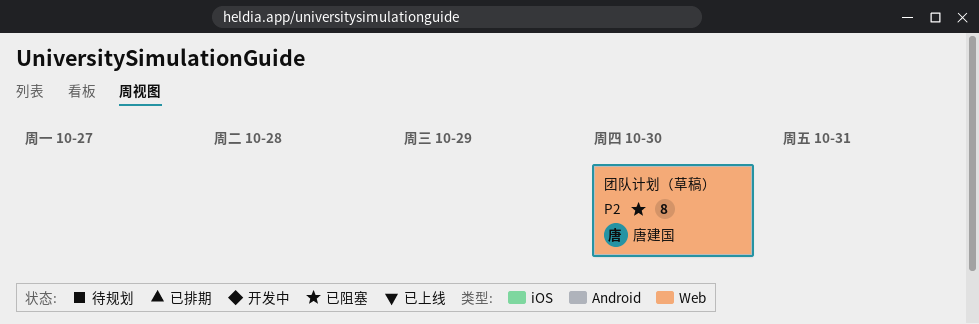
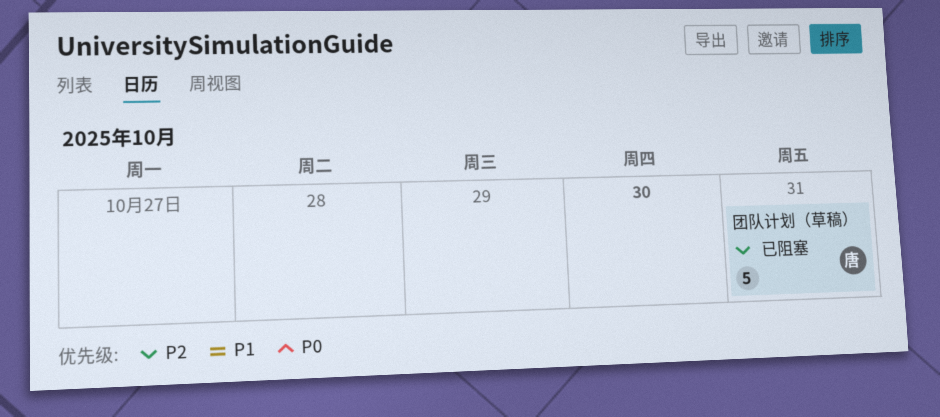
团队计划（草稿）, estimate: 8 -> 5
团队计划（草稿）, due: Oct 30 -> Oct 31

